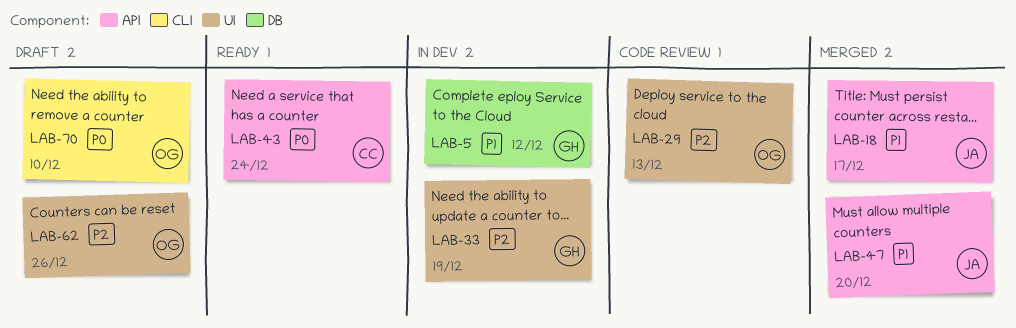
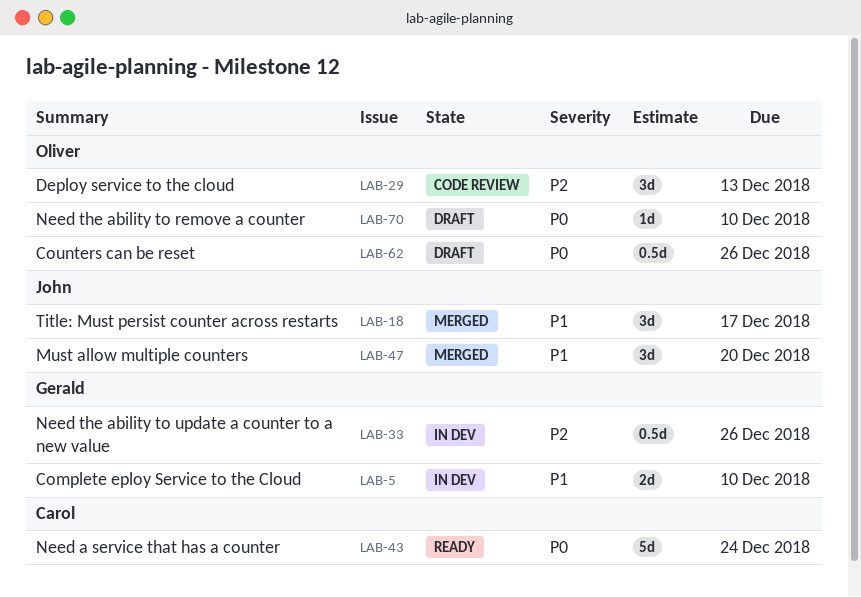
LAB-5, due: Dec 12 -> Dec 10
LAB-33, due: Dec 19 -> Dec 26
LAB-62, priority: P2 -> P0

